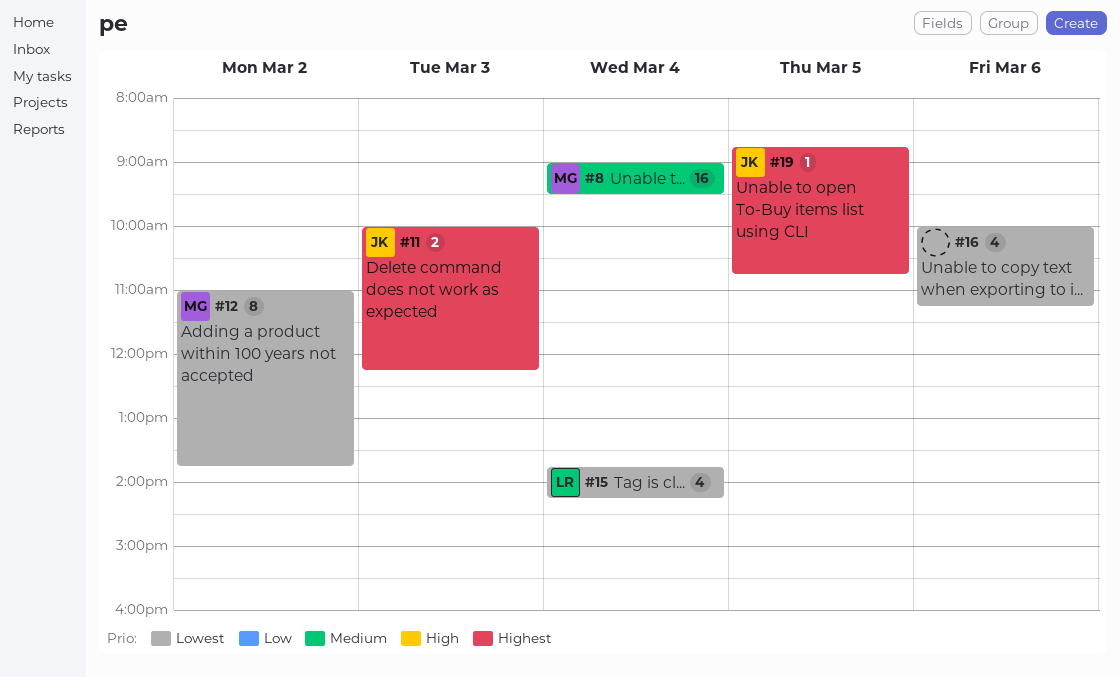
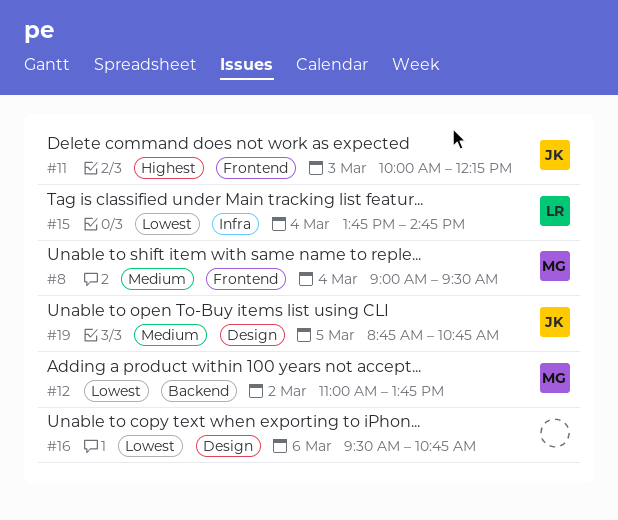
#15, ends: 14:15 -> 14:45
#16, begins: 10:00 -> 09:30
#16, ends: 11:15 -> 10:45
#19, priority: Highest -> Medium

